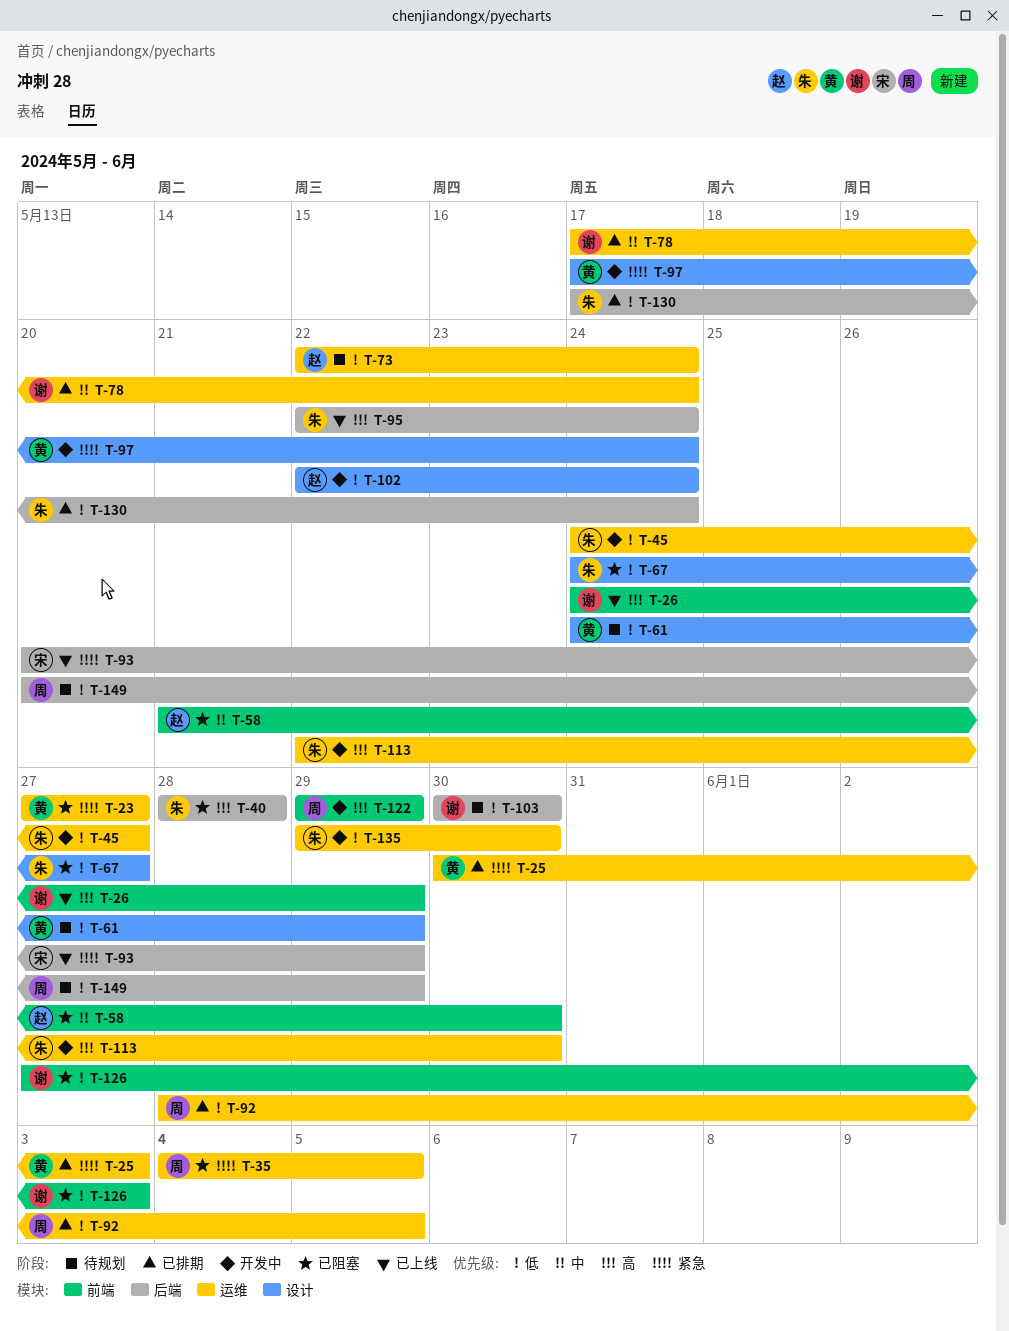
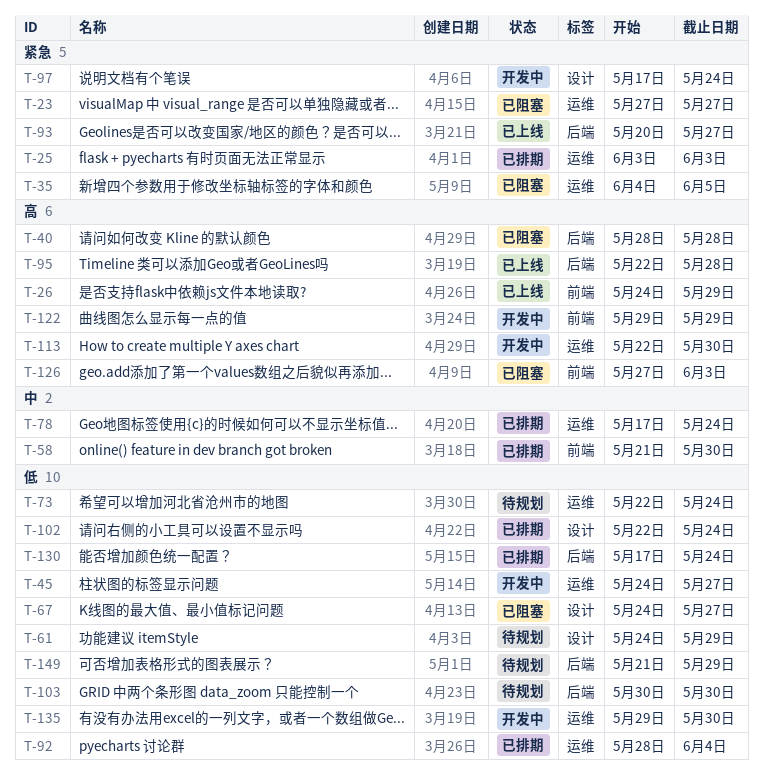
T-25, start: May 30 -> Jun 3
T-58, status: 已阻塞 -> 已排期
T-92, due: Jun 5 -> Jun 4
T-93, due: May 29 -> May 27
T-95, due: May 24 -> May 28
T-102, status: 开发中 -> 已排期
T-126, priority: 低 -> 高
T-149, start: May 20 -> May 21

